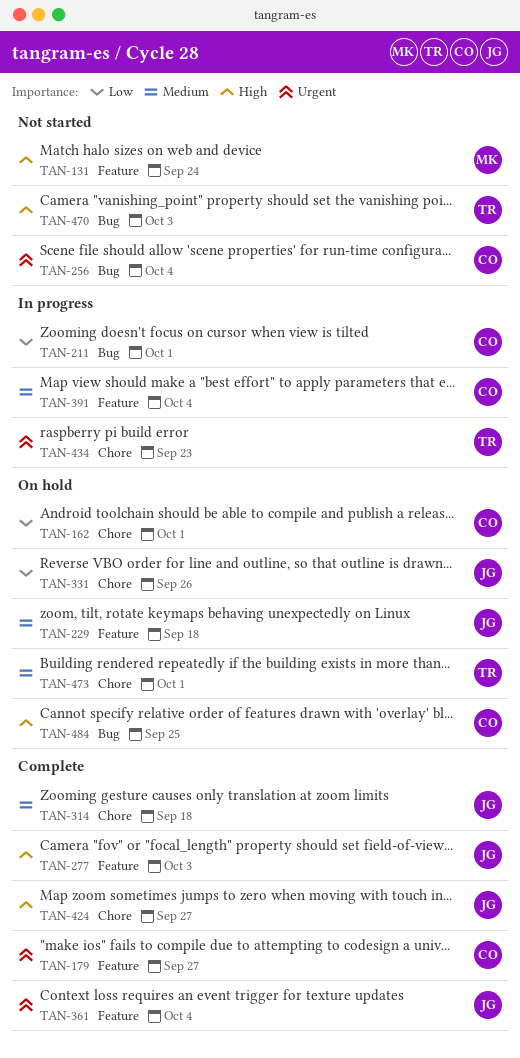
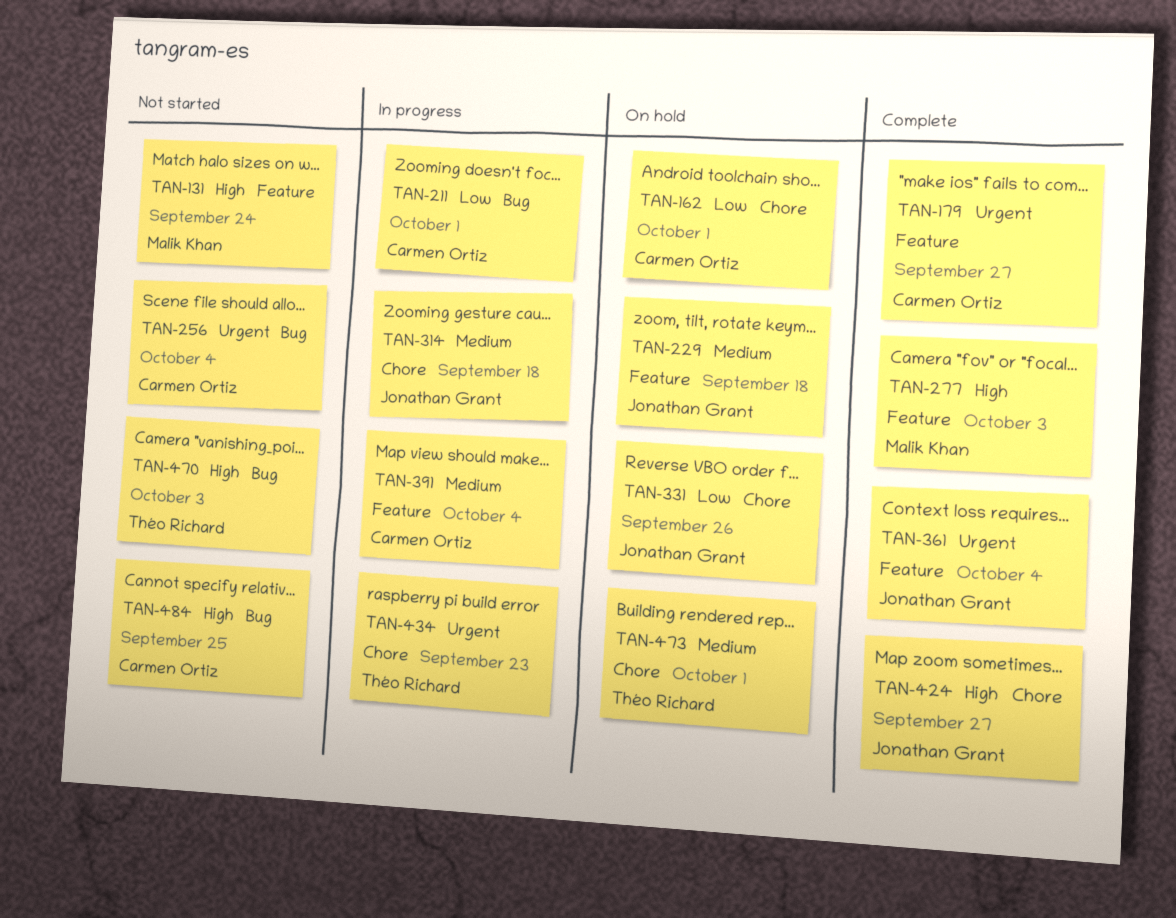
TAN-277, owner: Jonathan Grant -> Malik Khan
TAN-314, status: Complete -> In progress
TAN-484, status: On hold -> Not started

